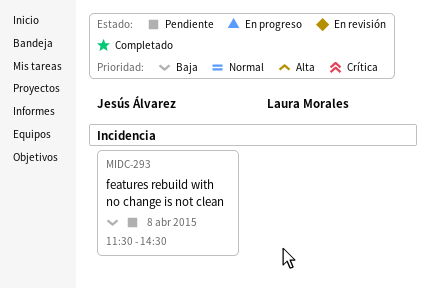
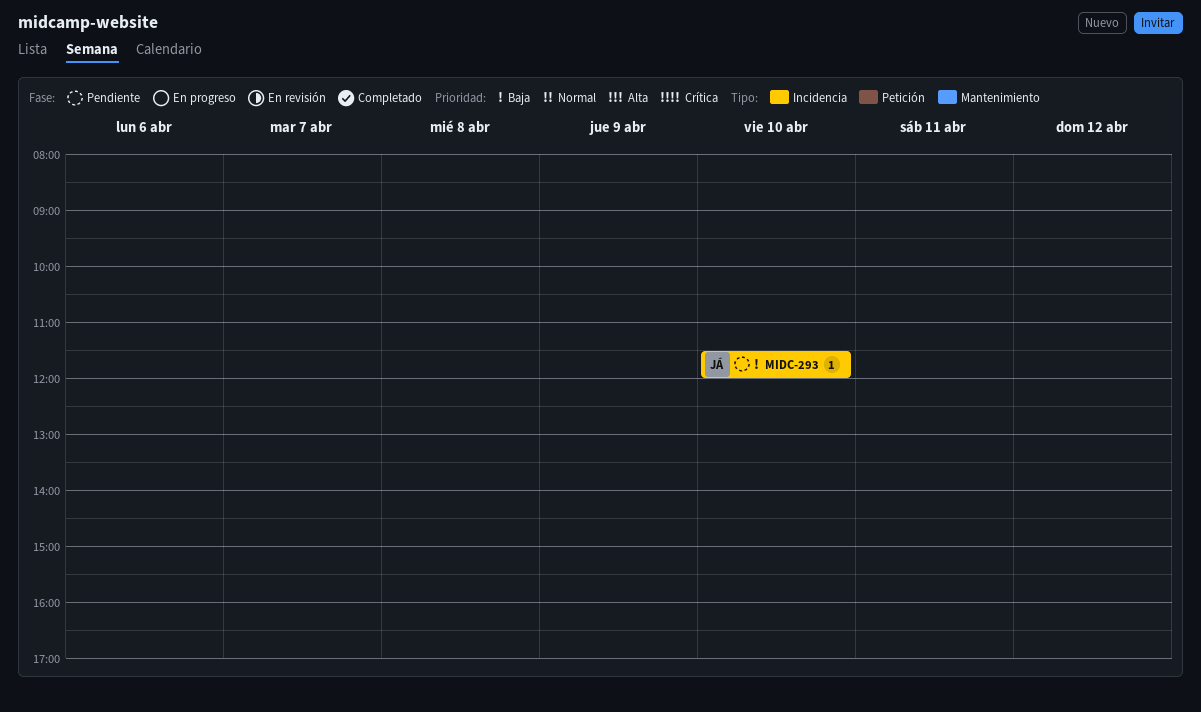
MIDC-293, day: Apr 8 -> Apr 10
MIDC-293, ends: 14:30 -> 12:00

